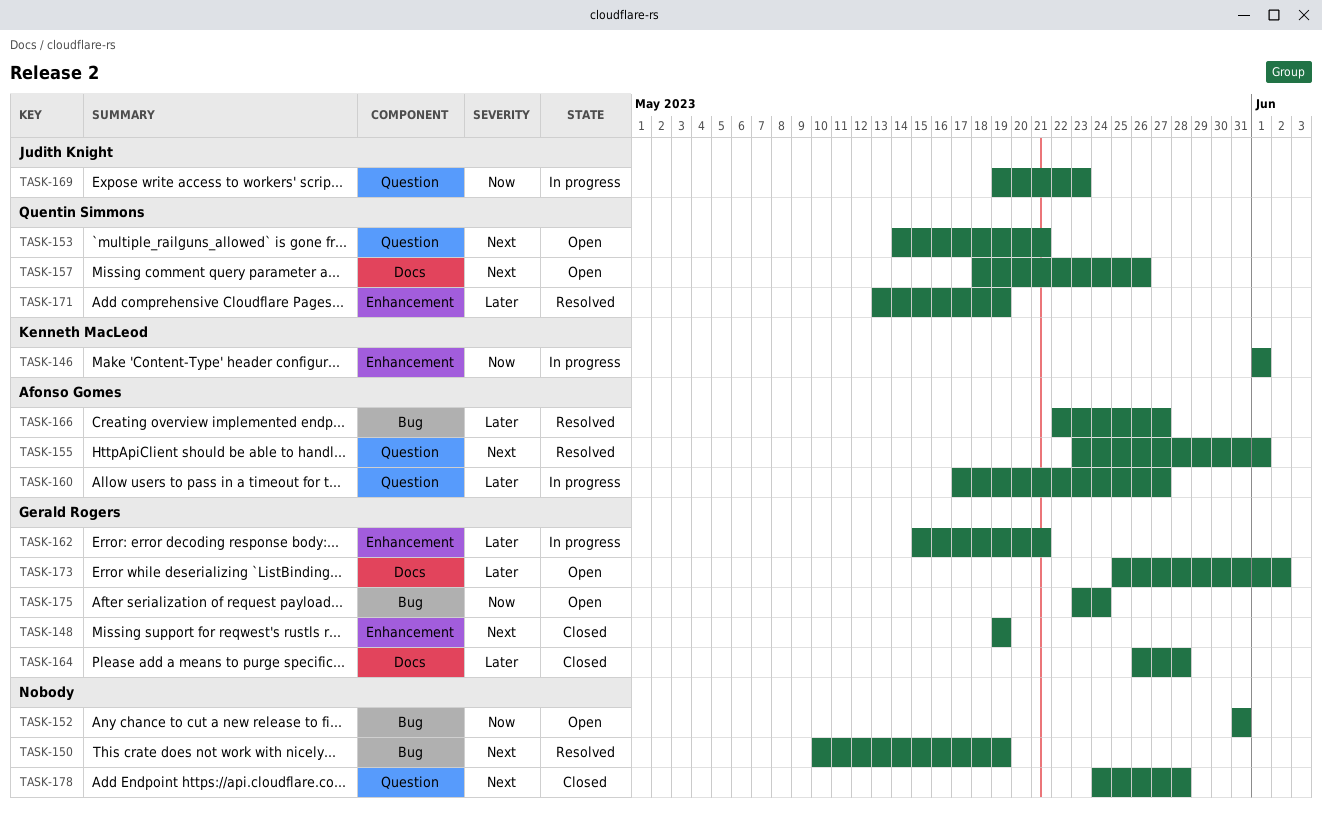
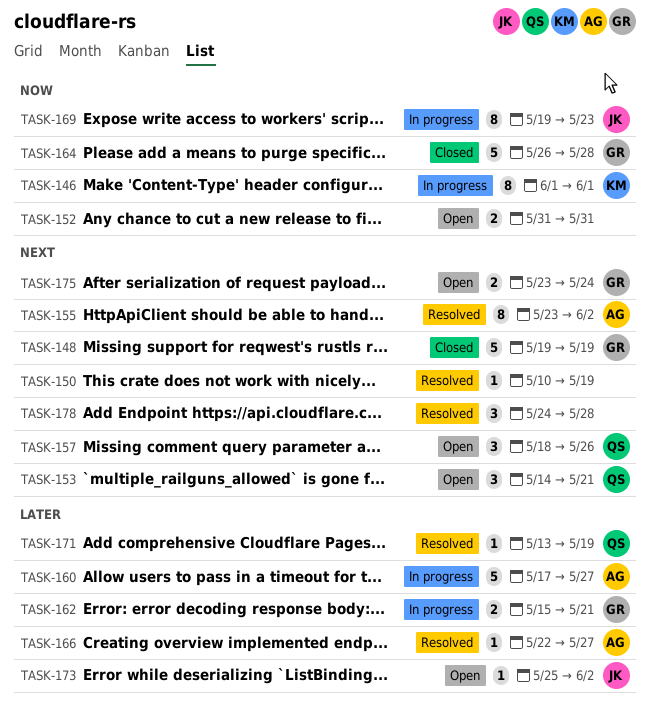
TASK-155, due: Jun 1 -> Jun 2
TASK-164, priority: Later -> Now
TASK-173, owner: Gerald Rogers -> Judith Knight
TASK-175, priority: Now -> Next
TASK-178, status: Closed -> Resolved

